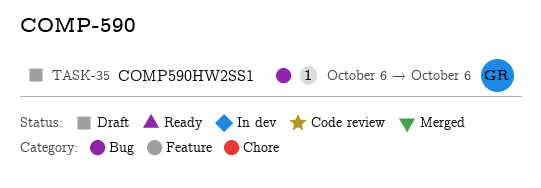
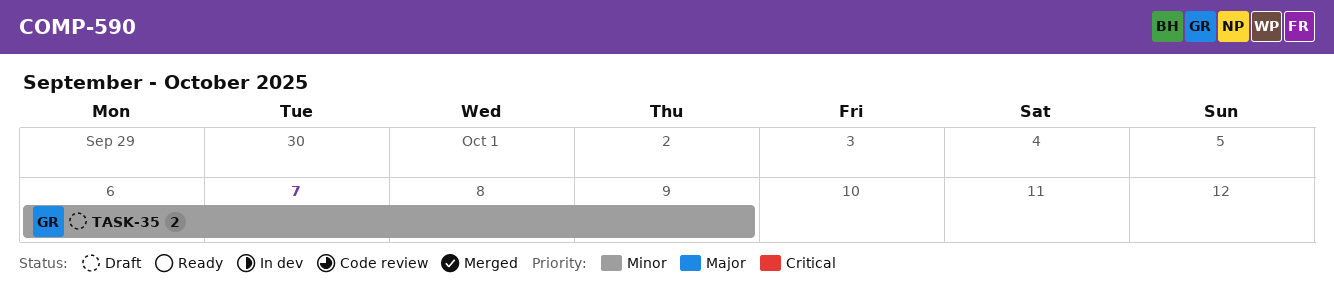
TASK-35, estimate: 1 -> 2
TASK-35, due: Oct 6 -> Oct 9

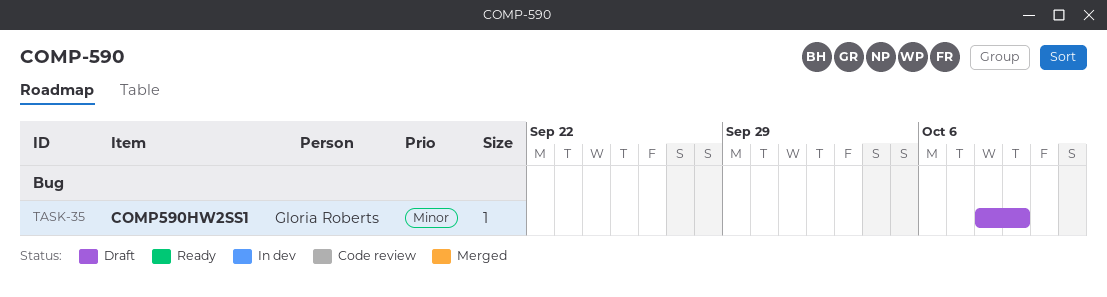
TASK-35, estimate: 2 -> 1
TASK-35, start: Oct 6 -> Oct 8

